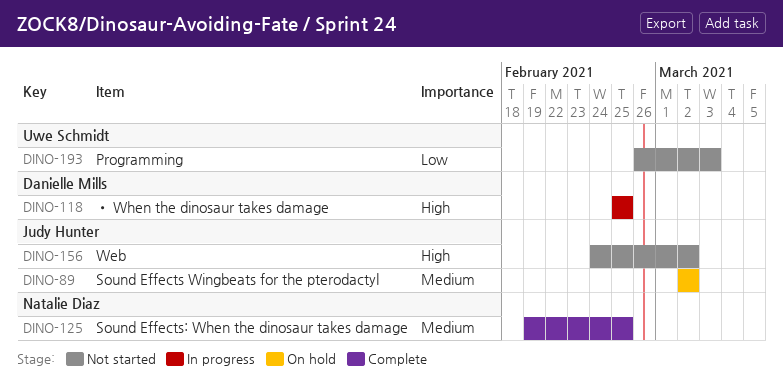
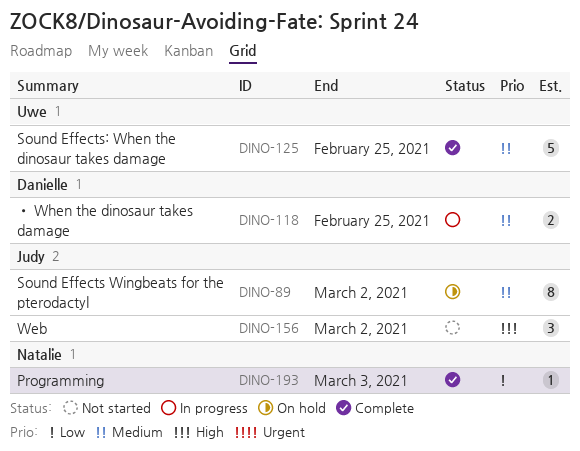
DINO-118, priority: High -> Medium
DINO-125, owner: Natalie Diaz -> Uwe Schmidt
DINO-193, status: Not started -> Complete
DINO-193, owner: Uwe Schmidt -> Natalie Diaz

